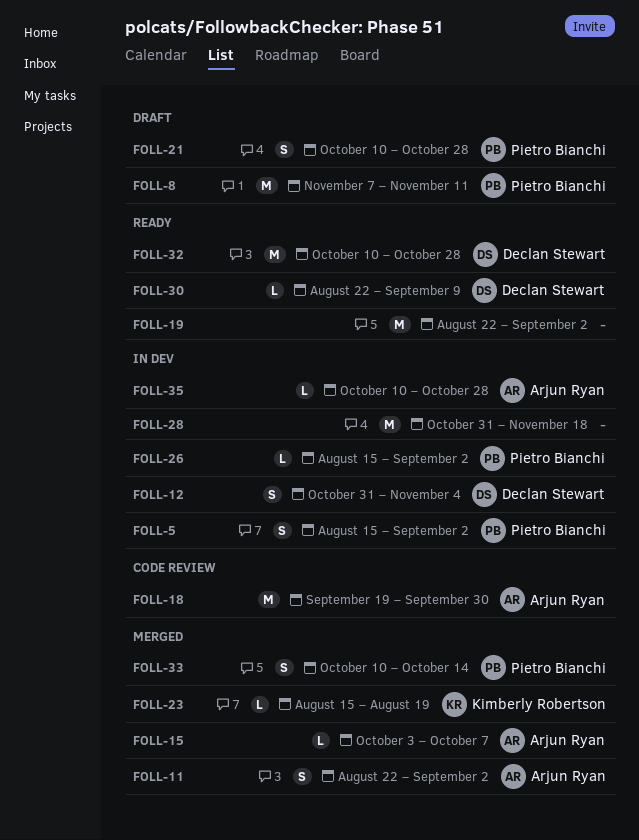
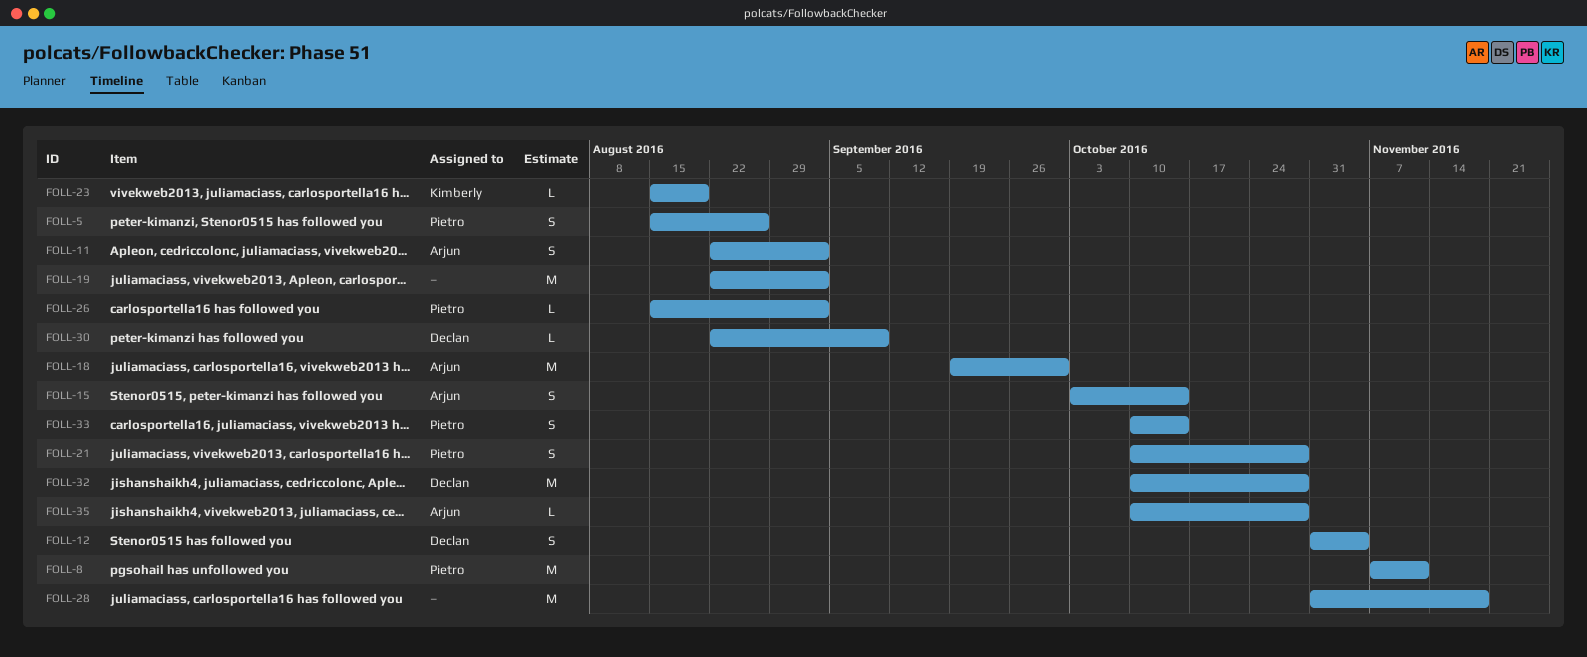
FOLL-5, due: Sep 2 -> Aug 26
FOLL-15, estimate: L -> S
FOLL-15, due: Oct 7 -> Oct 14

